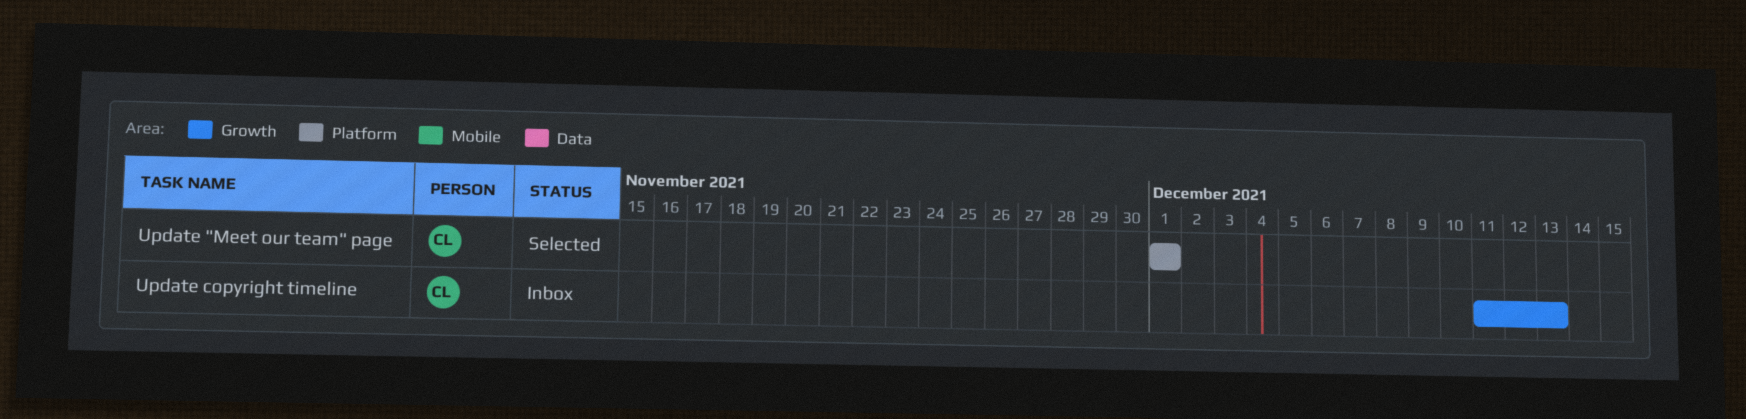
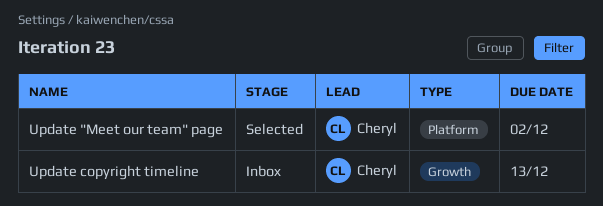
Update "Meet our team" page, due: Dec 1 -> Dec 2

